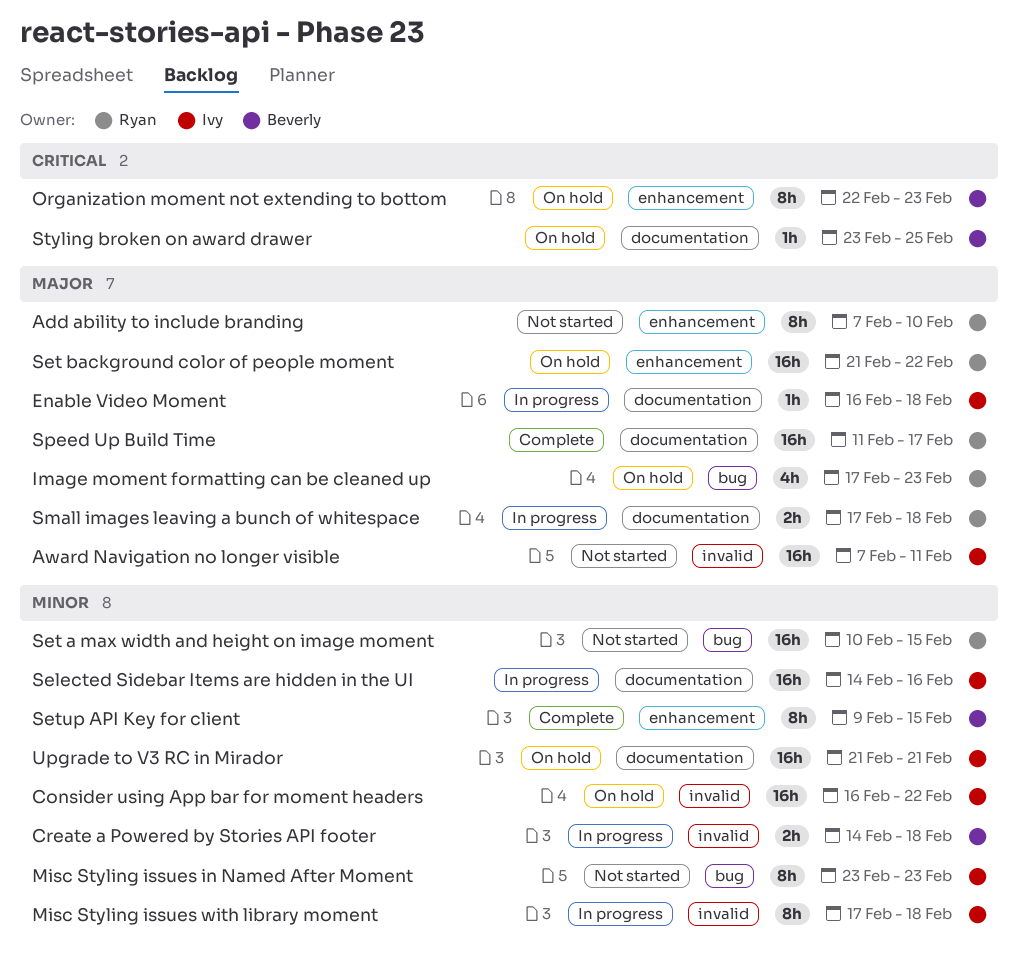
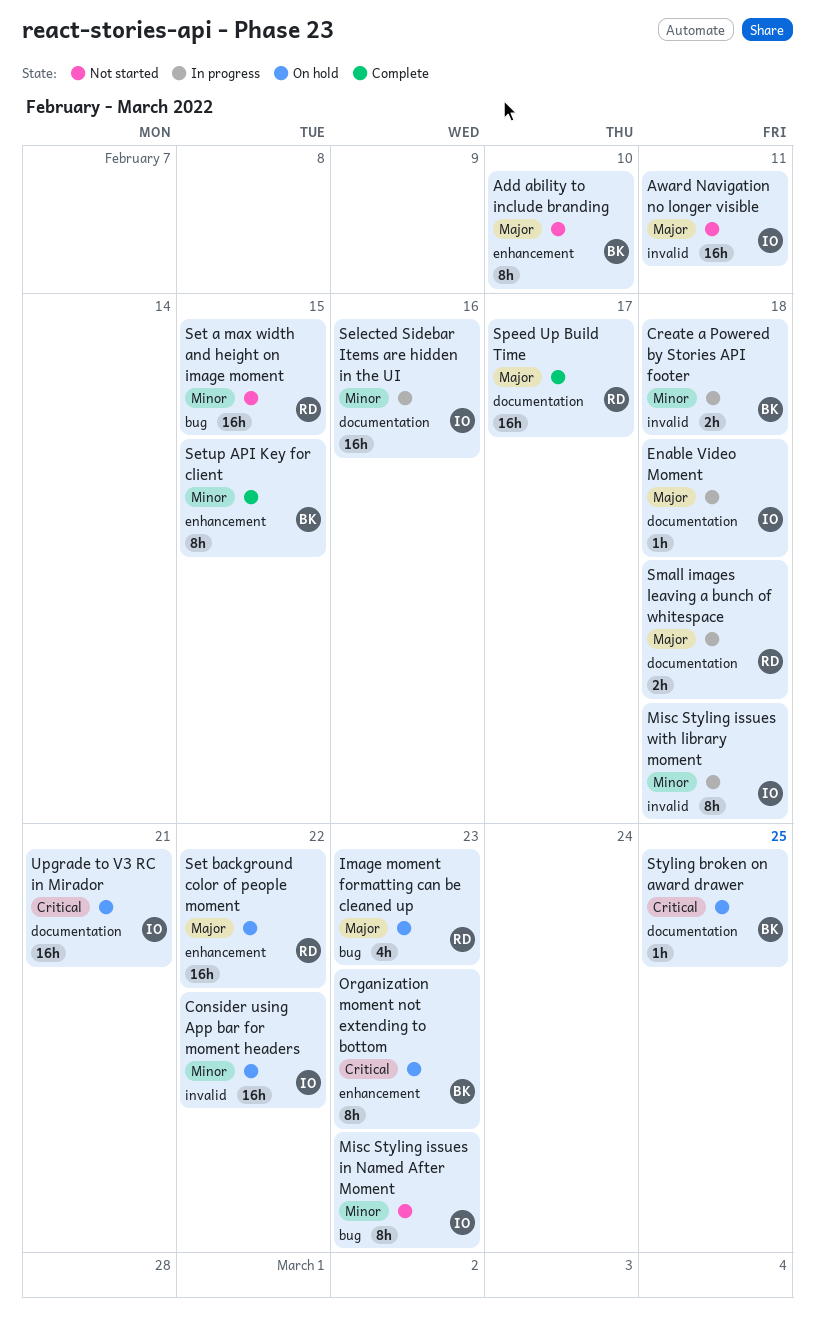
Add ability to include branding, owner: Ryan -> Beverly
Upgrade to V3 RC in Mirador, priority: Minor -> Critical

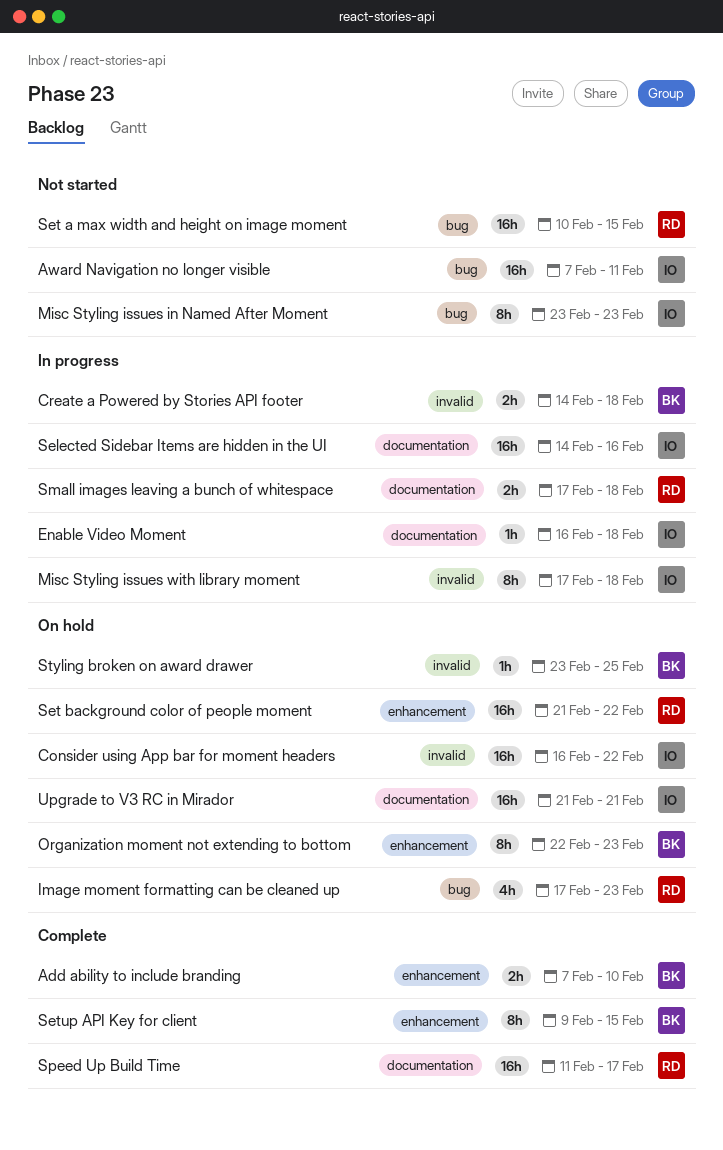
Add ability to include branding, status: Not started -> Complete
Add ability to include branding, estimate: 8h -> 2h
Award Navigation no longer visible, label: invalid -> bug
Styling broken on award drawer, label: documentation -> invalid

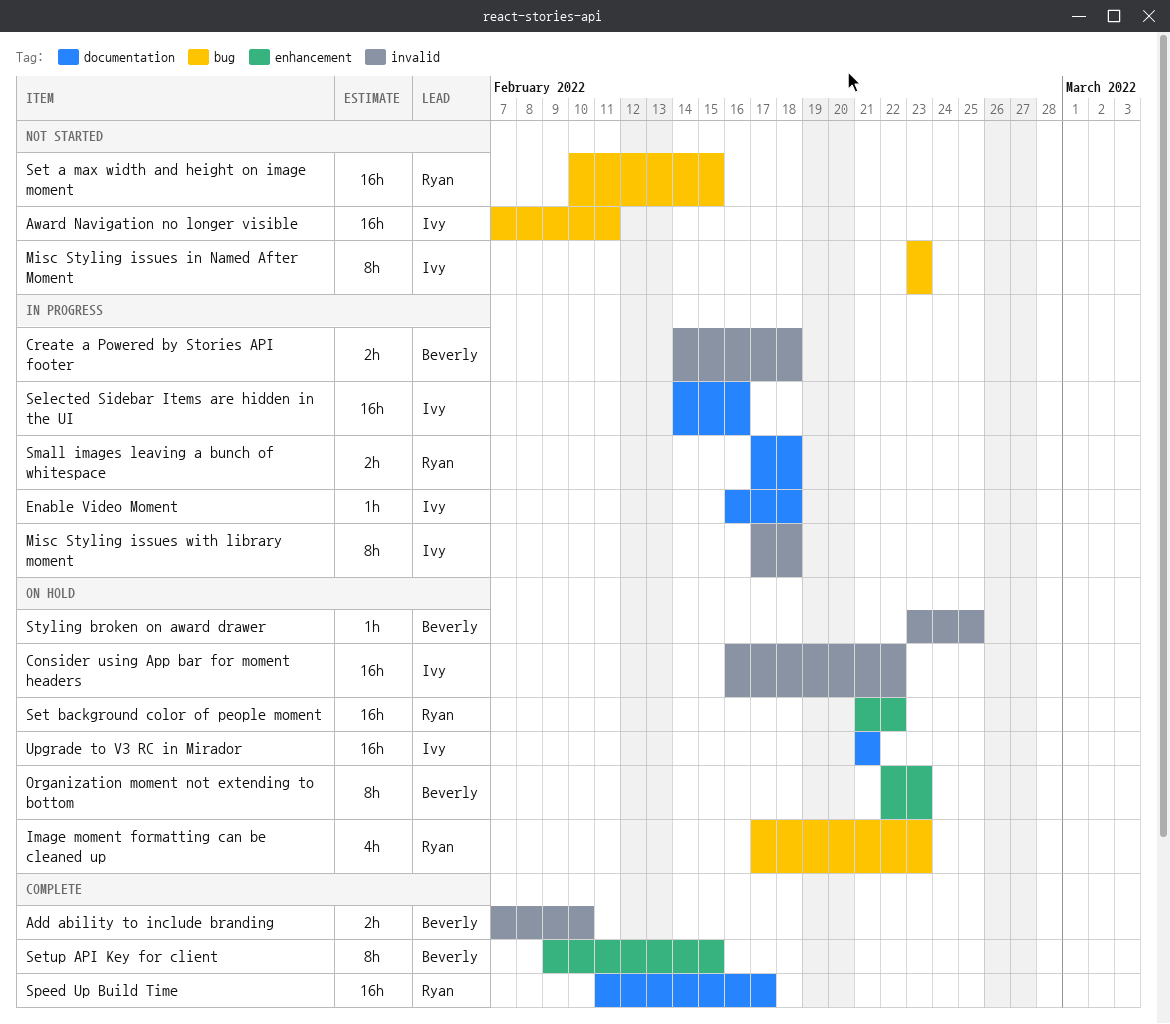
Add ability to include branding, label: enhancement -> invalid

